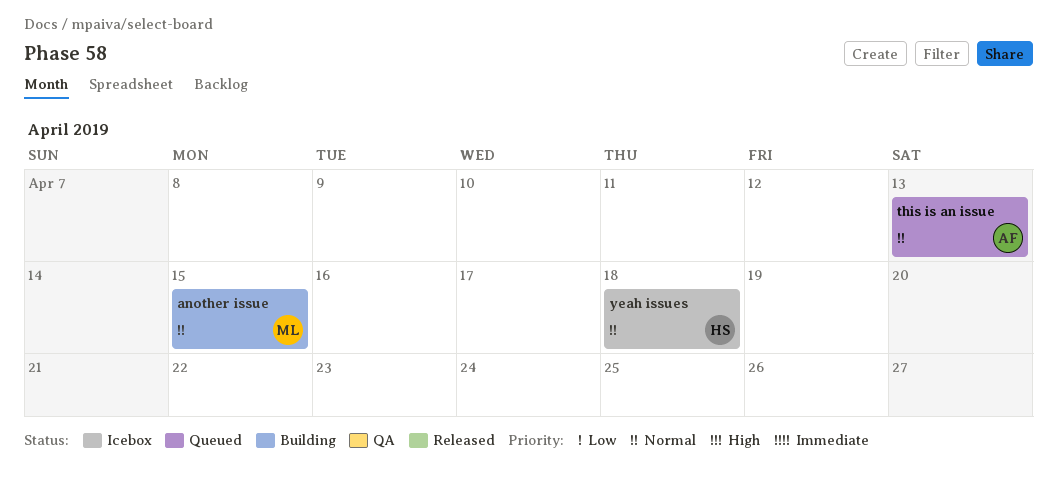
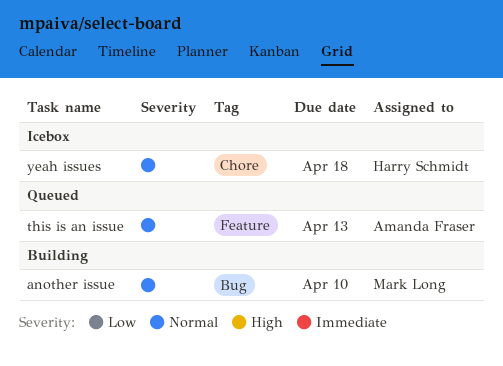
another issue, due: Apr 15 -> Apr 10

